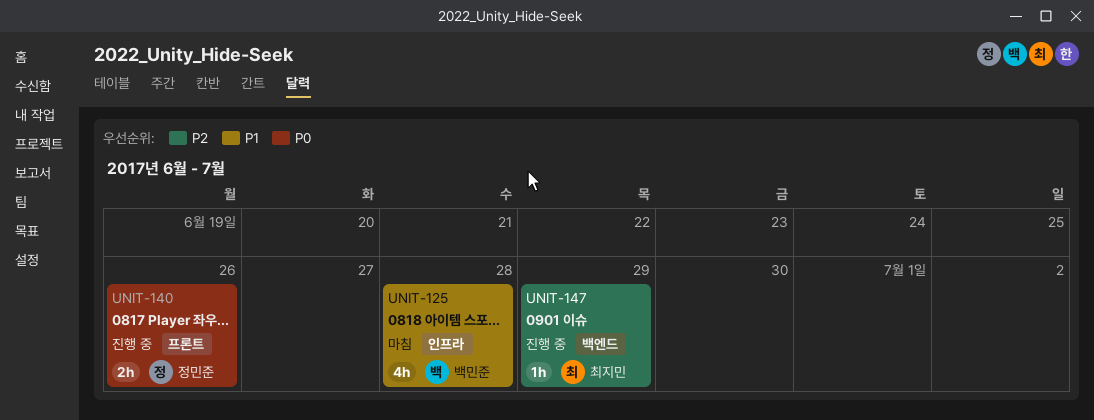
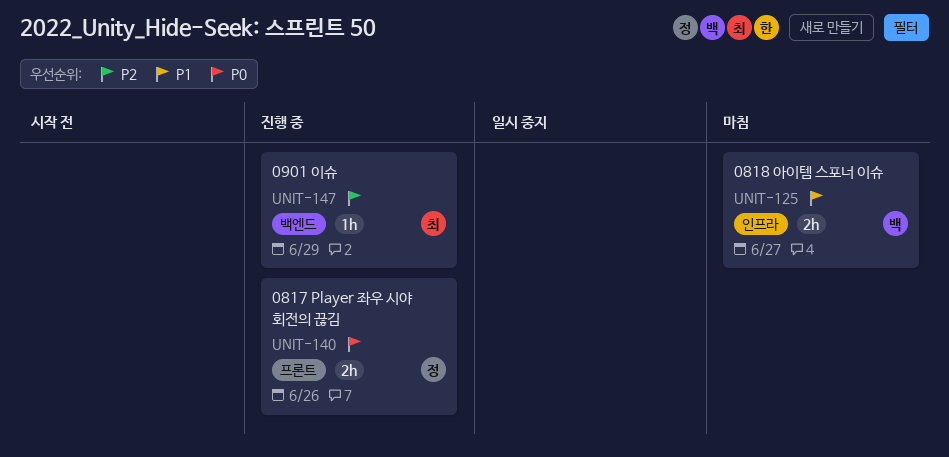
UNIT-125, estimate: 4h -> 2h
UNIT-125, due: Jun 28 -> Jun 27

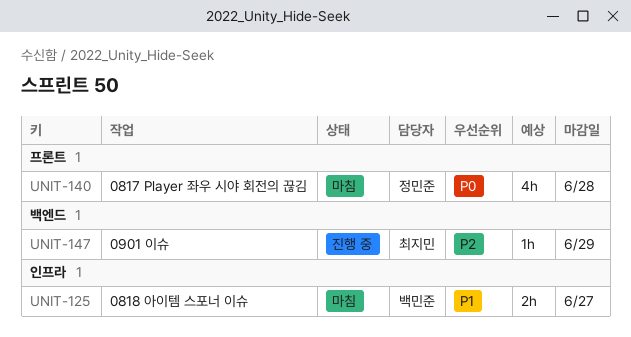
UNIT-140, status: 진행 중 -> 마침
UNIT-140, estimate: 2h -> 4h
UNIT-140, due: Jun 26 -> Jun 28

